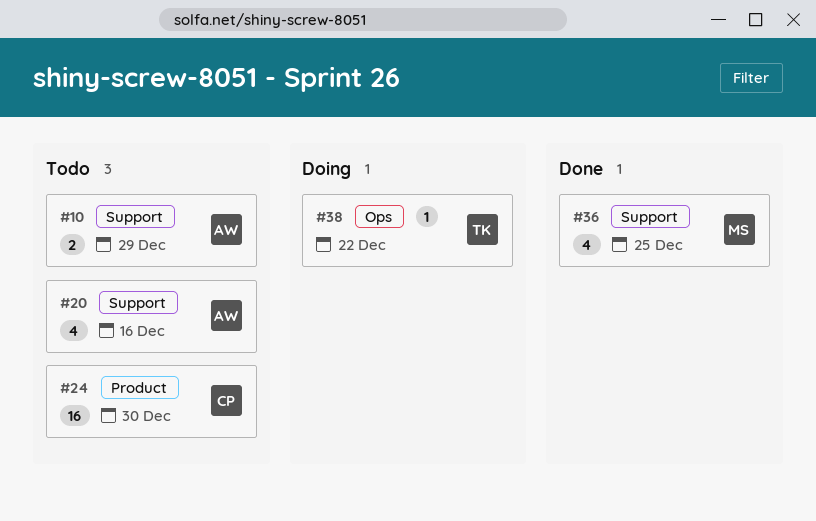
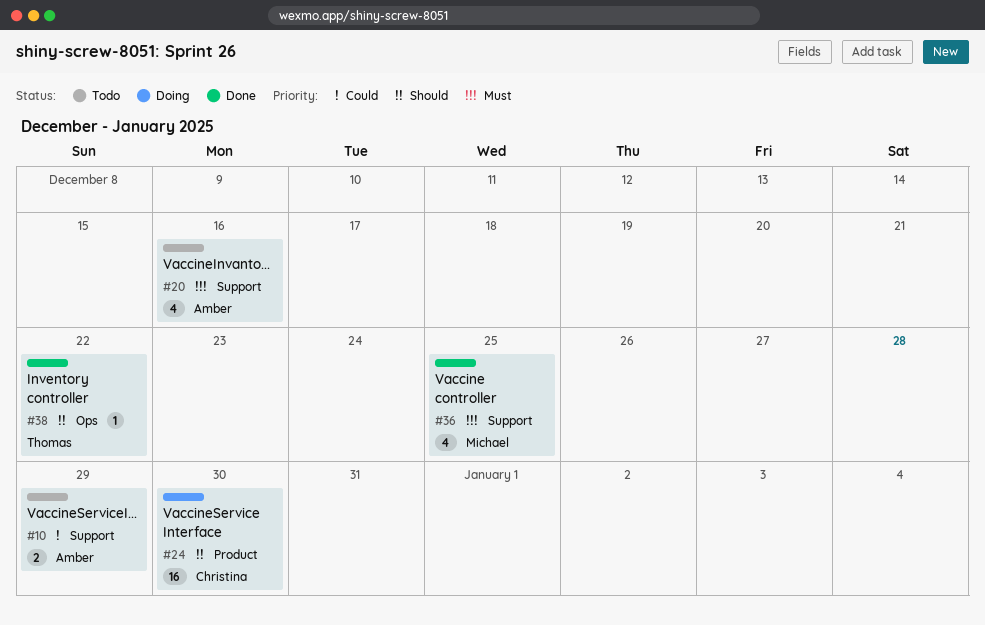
#24, status: Todo -> Doing
#38, status: Doing -> Done

